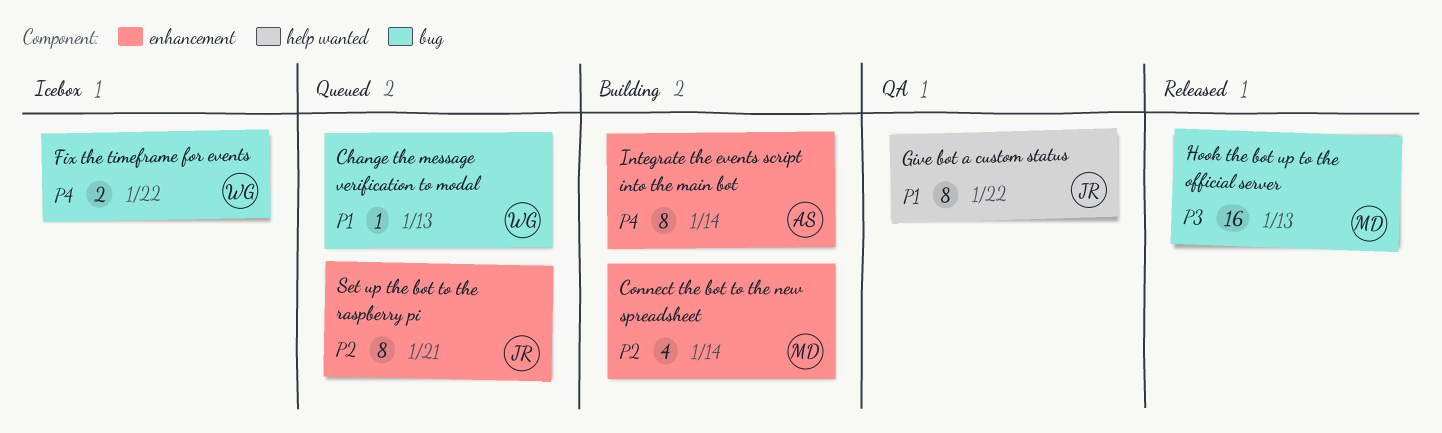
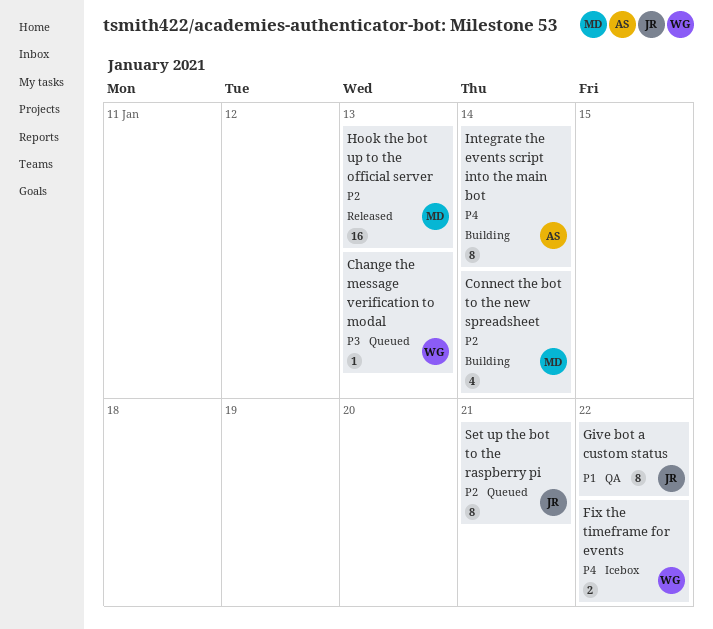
Change the message verification to modal, priority: P1 -> P3
Hook the bot up to the official server, priority: P3 -> P2

